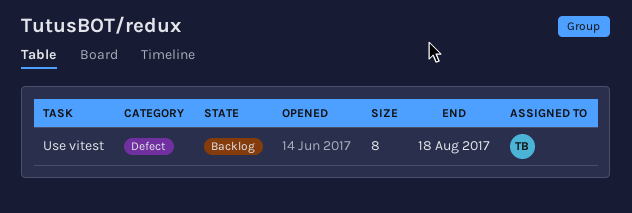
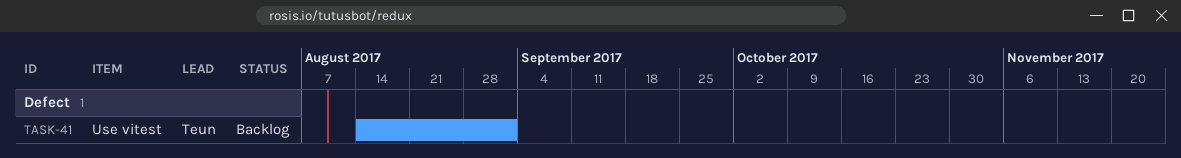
Use vitest, due: Aug 18 -> Sep 1

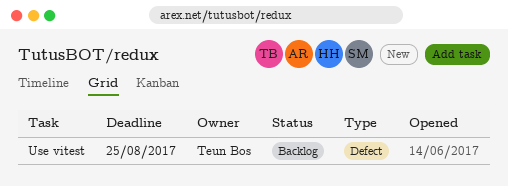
Use vitest, due: Sep 1 -> Aug 25

